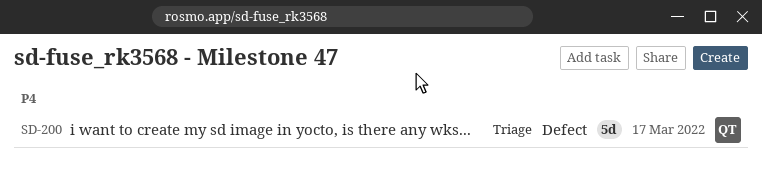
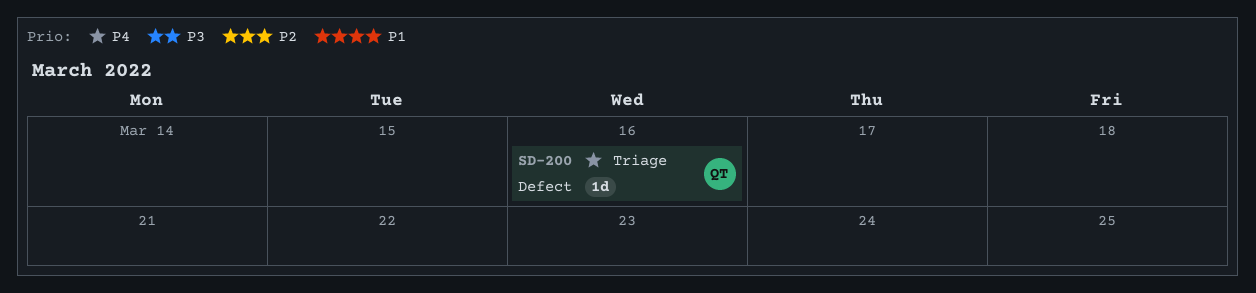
SD-200, estimate: 5d -> 1d
SD-200, due: Mar 17 -> Mar 16

